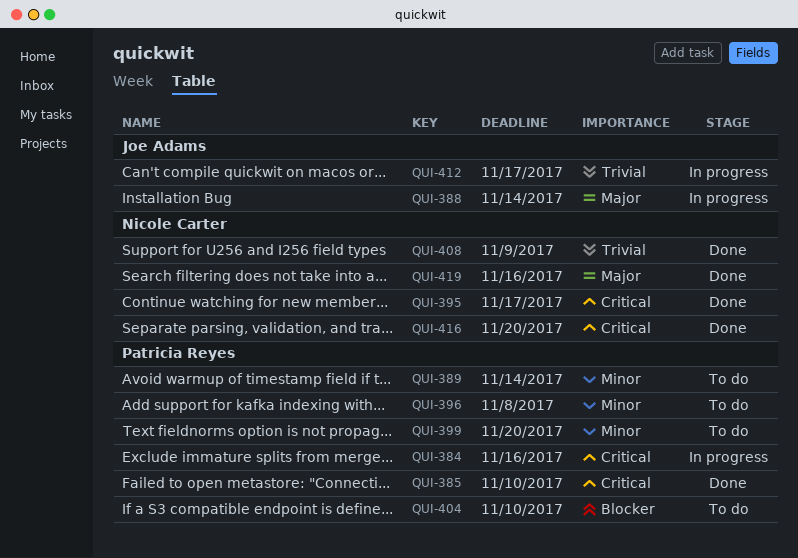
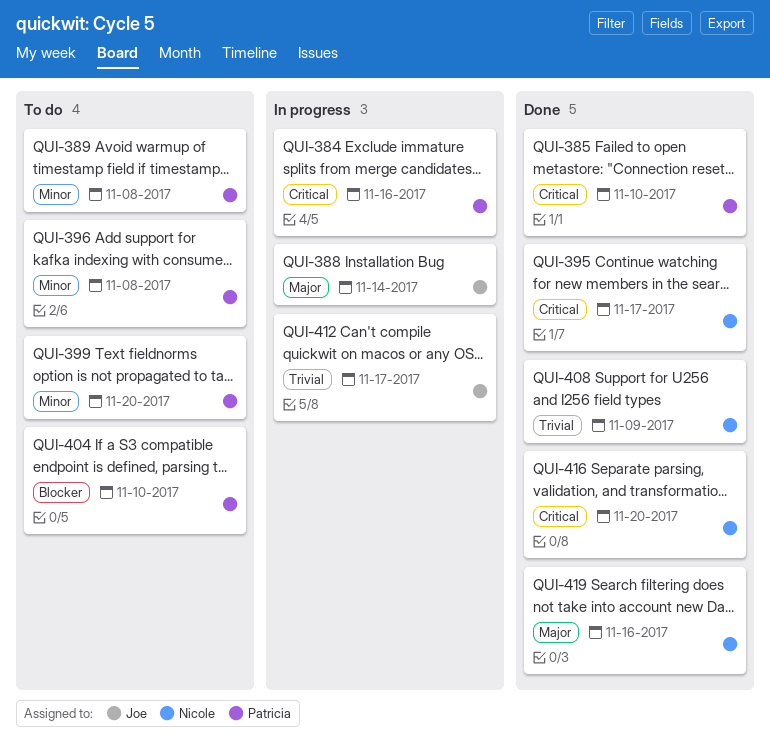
QUI-389, due: Nov 14 -> Nov 8

